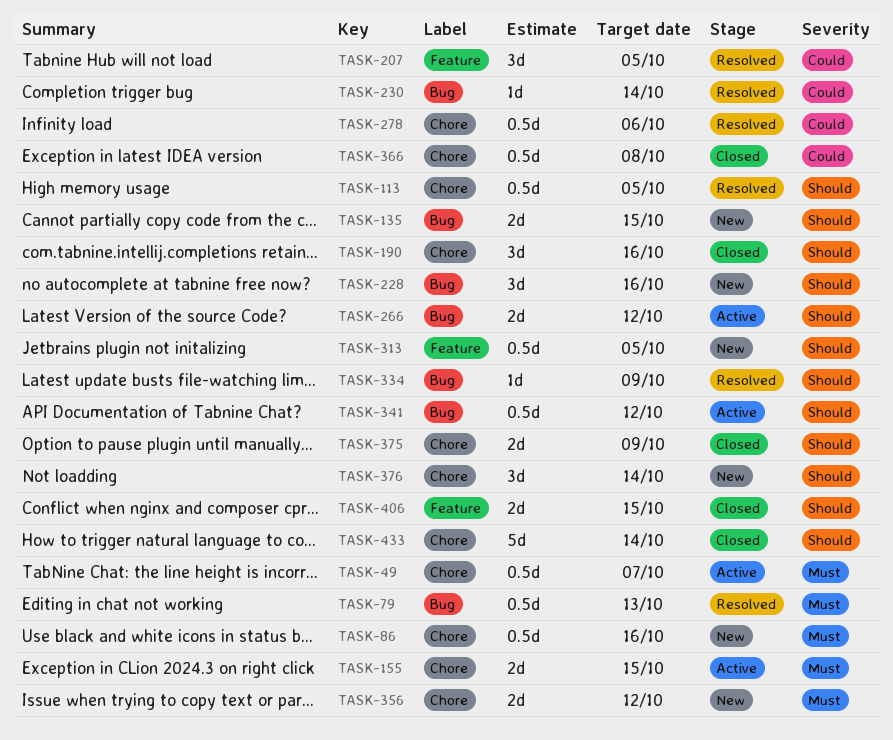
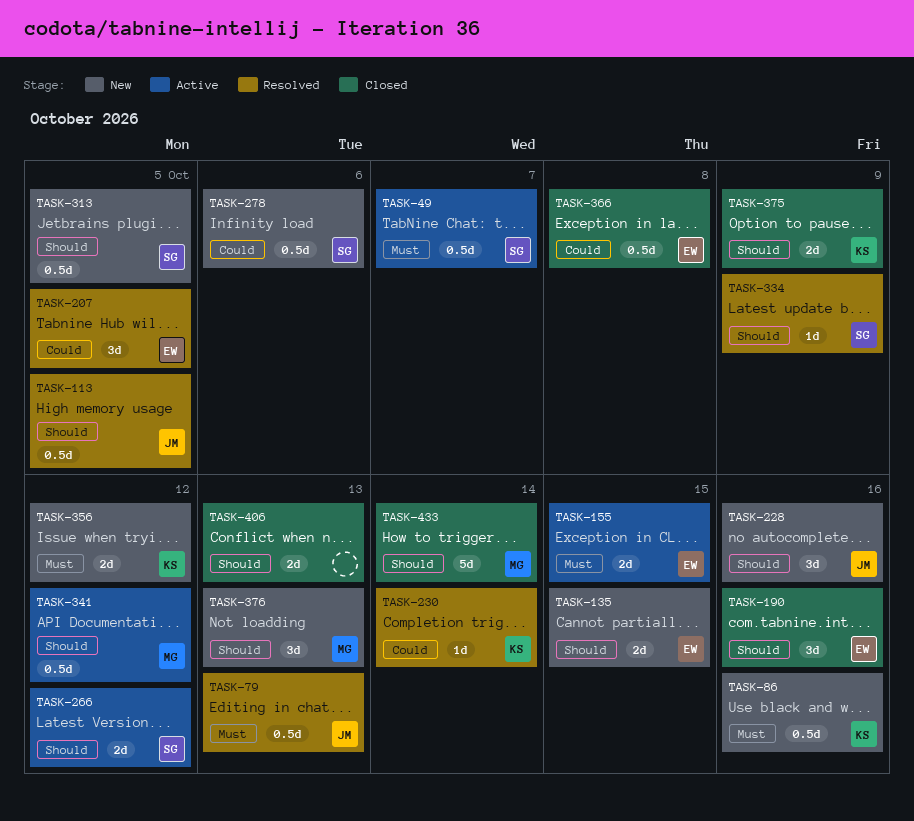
TASK-278, status: Resolved -> New
TASK-376, due: Oct 14 -> Oct 13
TASK-406, due: Oct 15 -> Oct 13

